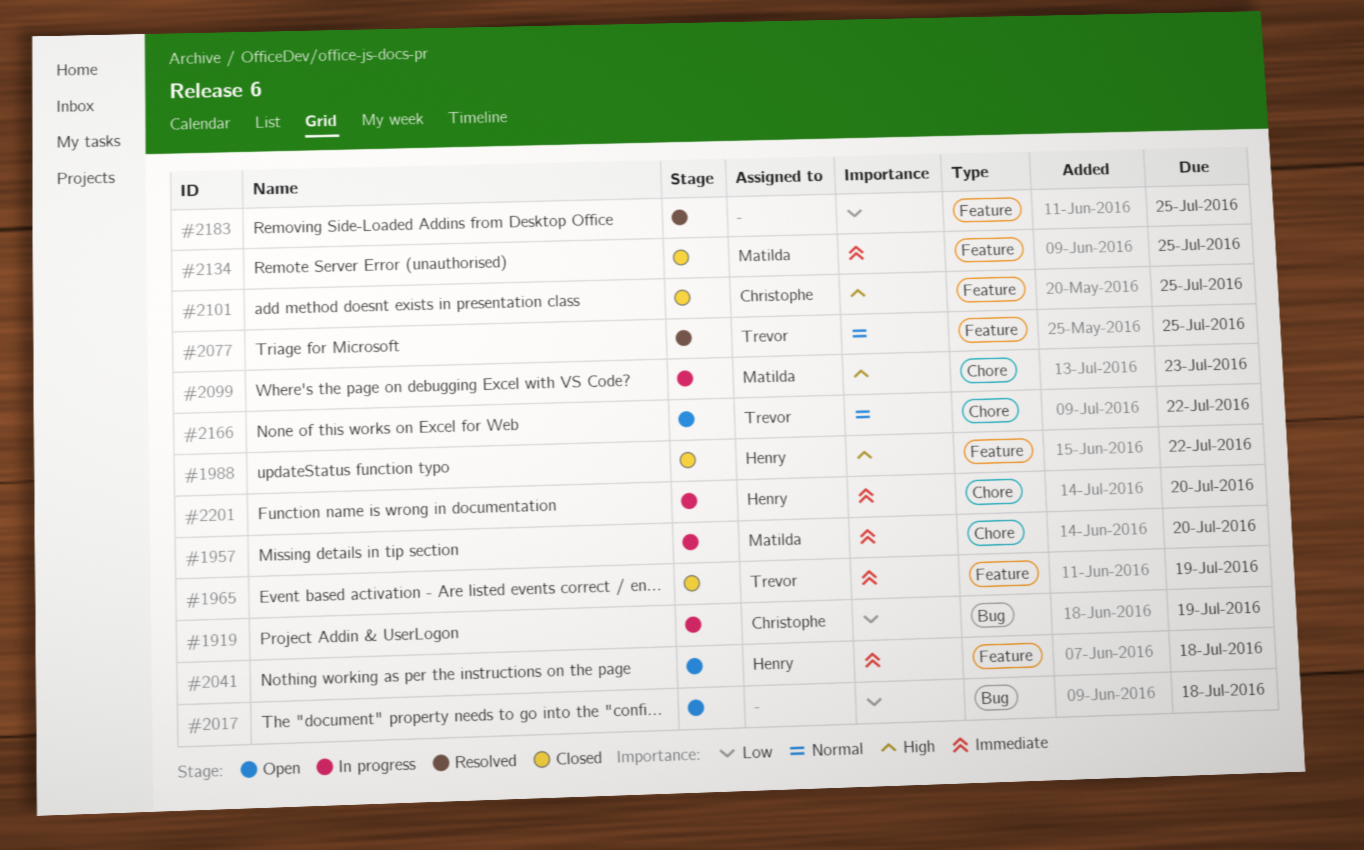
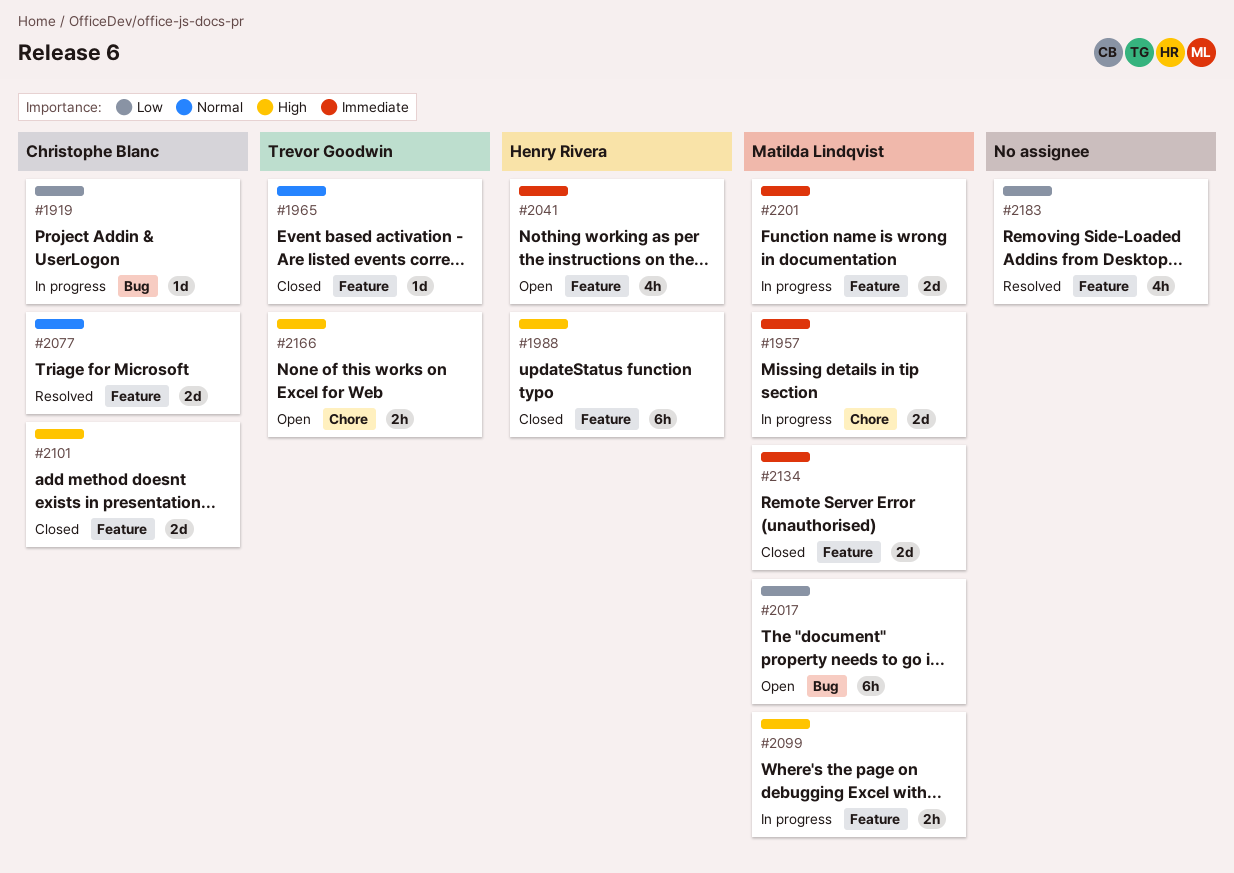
#1965, priority: Immediate -> Normal
#2017, owner: none -> Matilda Lindqvist
#2077, owner: Trevor Goodwin -> Christophe Blanc
#2099, label: Chore -> Feature
#2166, priority: Normal -> High
#2201, owner: Henry Rivera -> Matilda Lindqvist
#2201, label: Chore -> Feature

